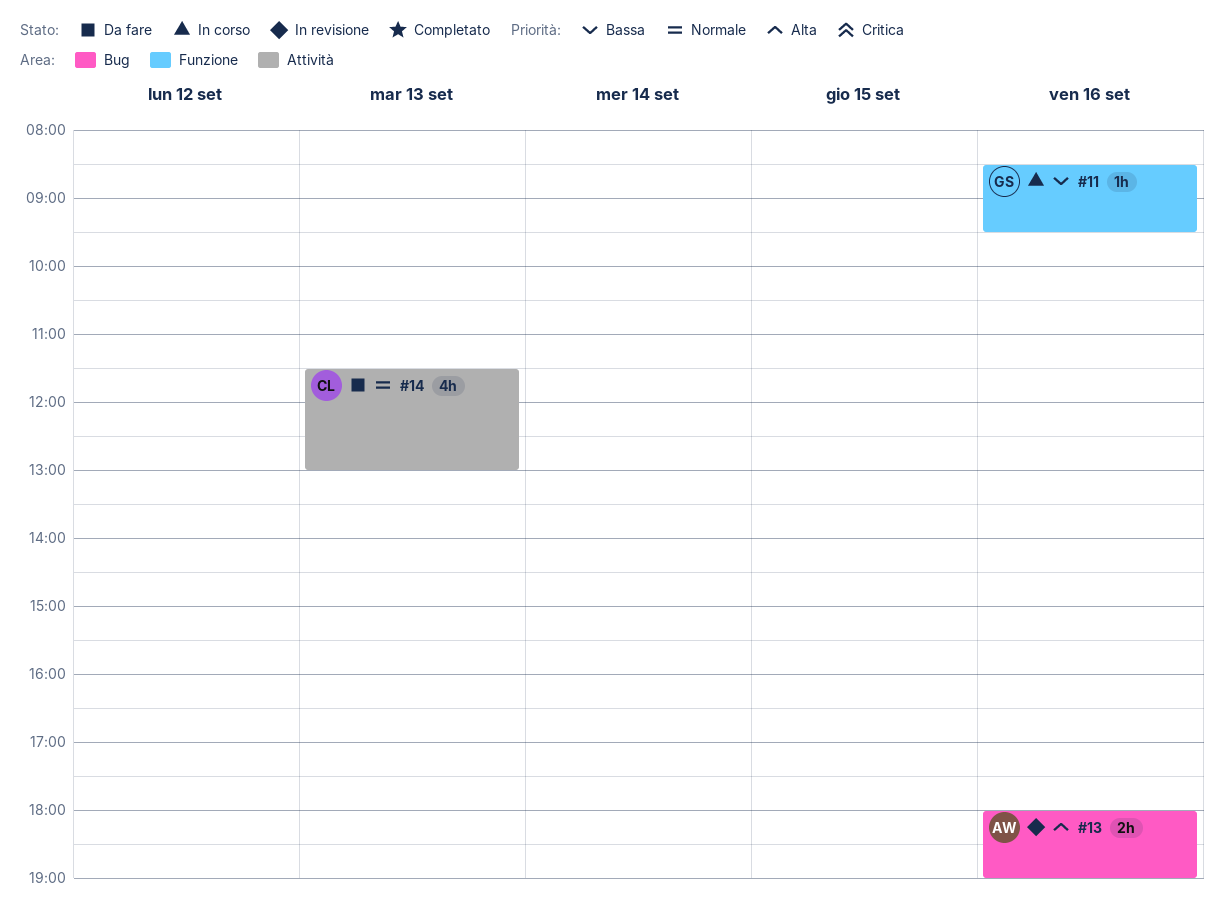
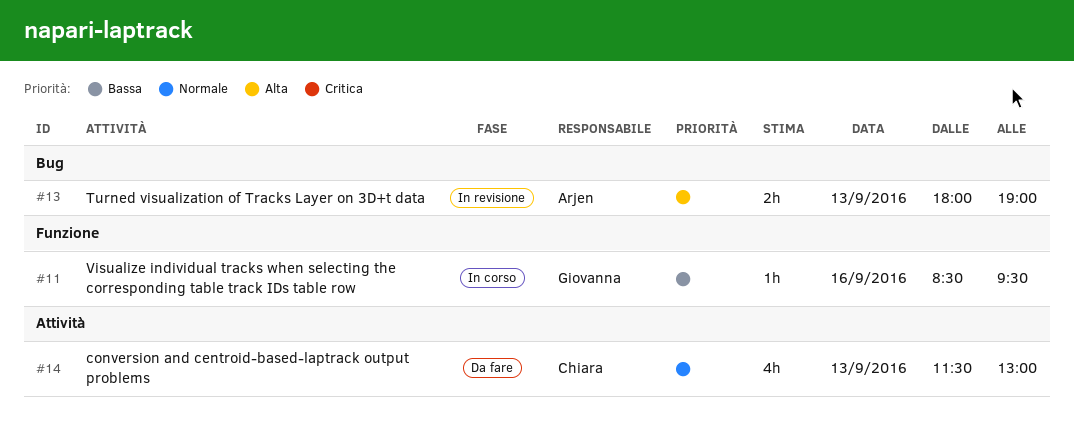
#13, day: Sep 16 -> Sep 13

